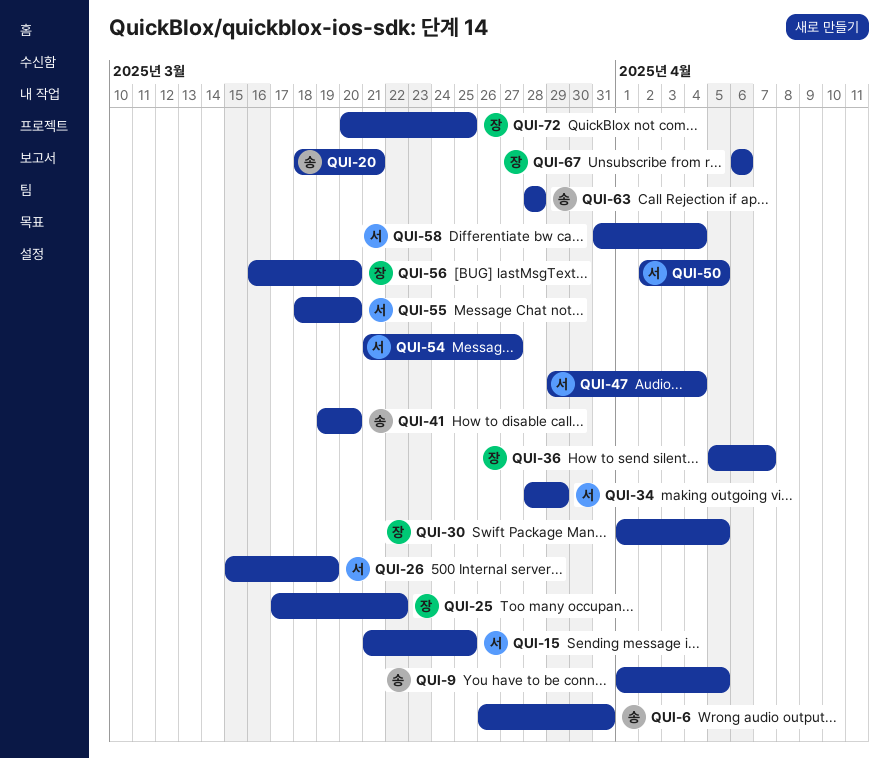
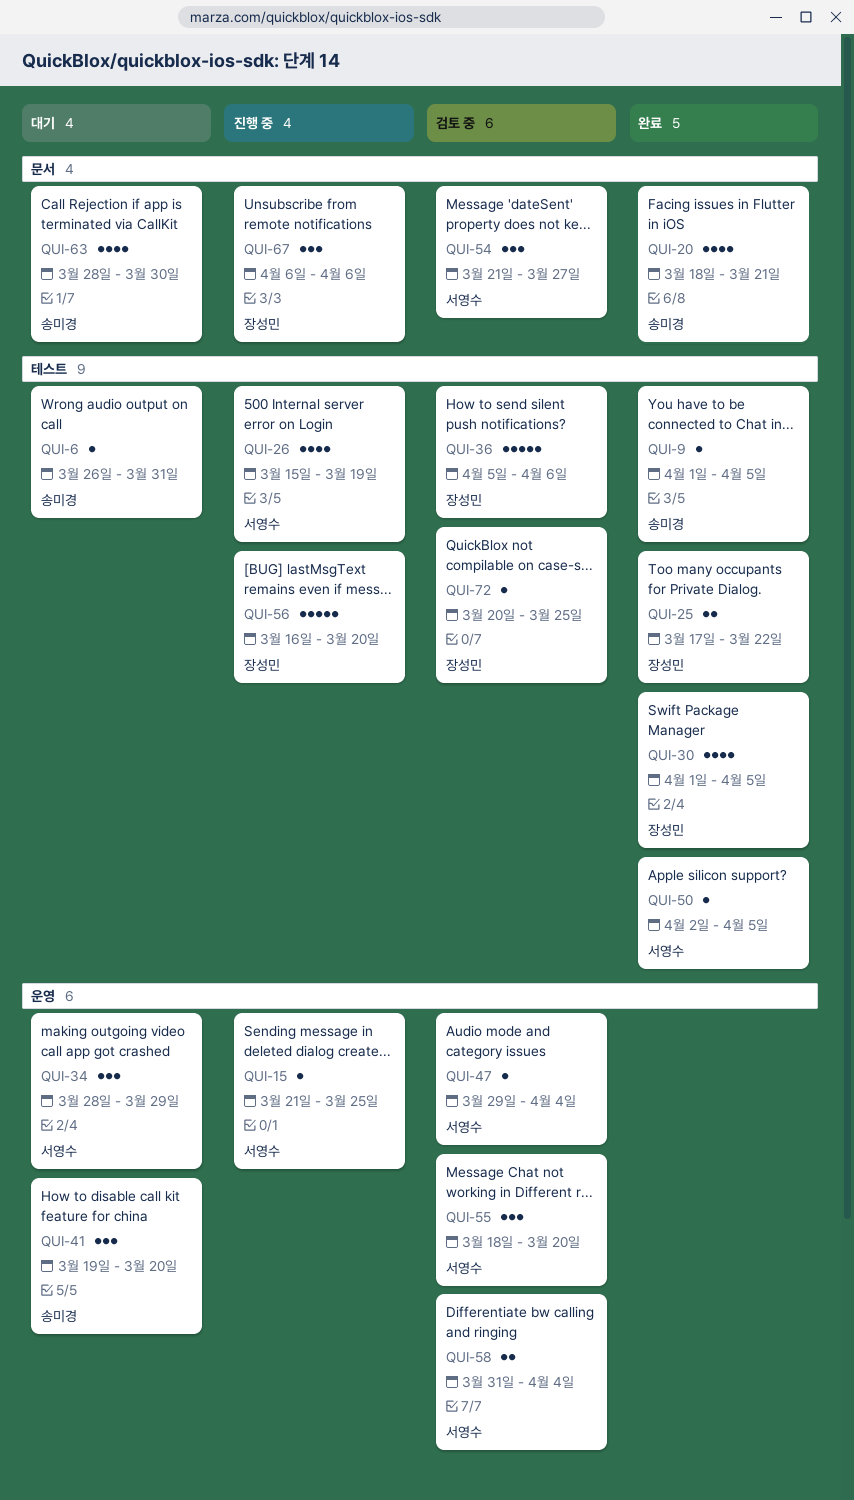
QUI-36, due: Apr 7 -> Apr 6
QUI-63, due: Mar 28 -> Mar 30

